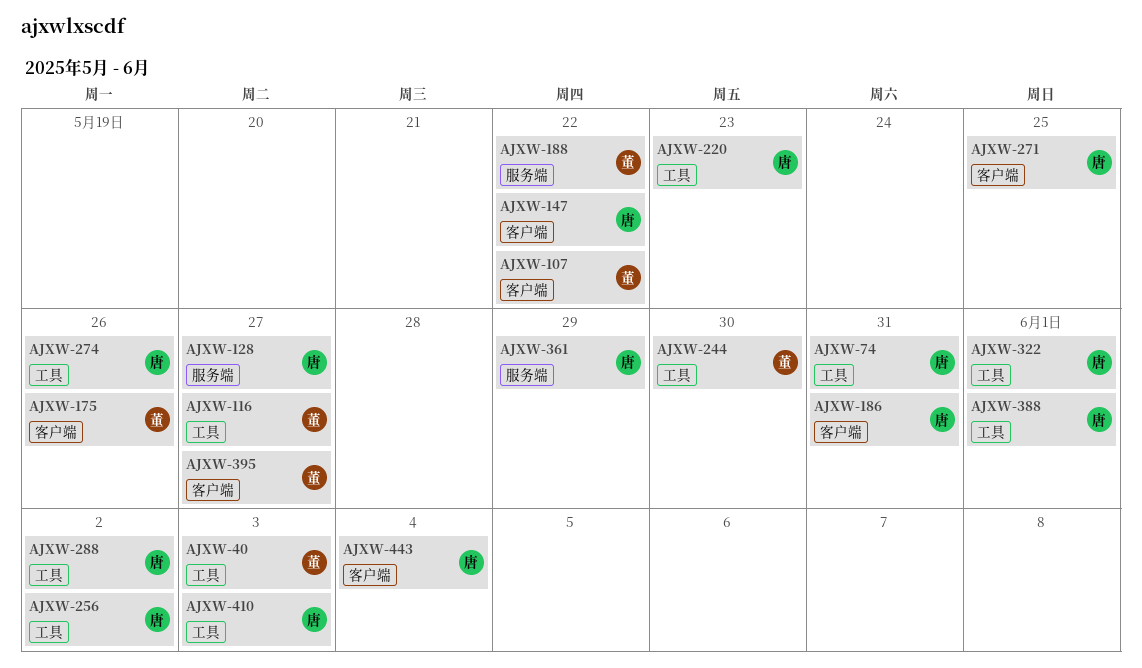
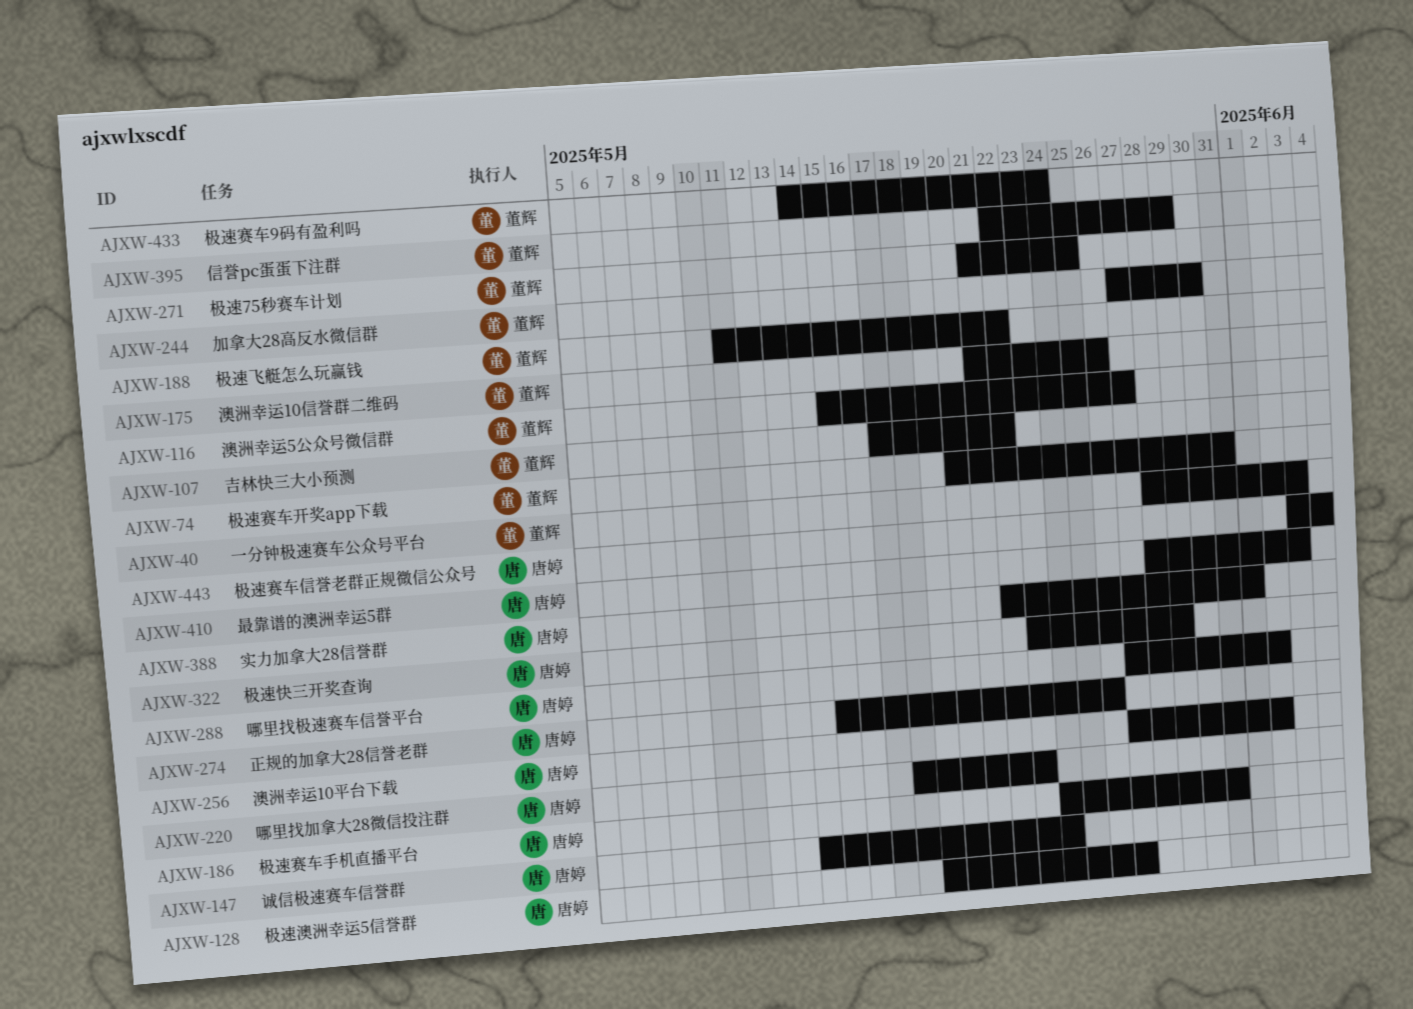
AJXW-74, owner: 唐婷 -> 董辉
AJXW-147, due: May 22 -> May 24
AJXW-271, owner: 唐婷 -> 董辉
AJXW-322, due: Jun 1 -> May 29
AJXW-361: present -> none
AJXW-395, due: May 27 -> May 29
AJXW-433: none -> present

